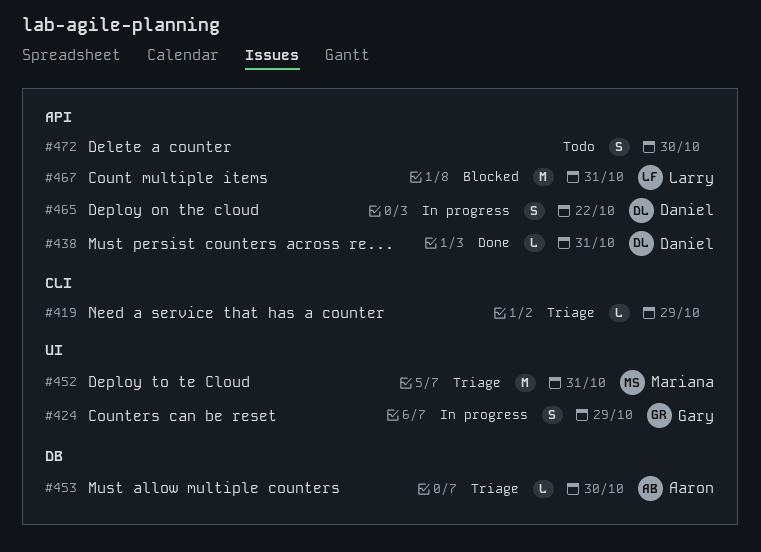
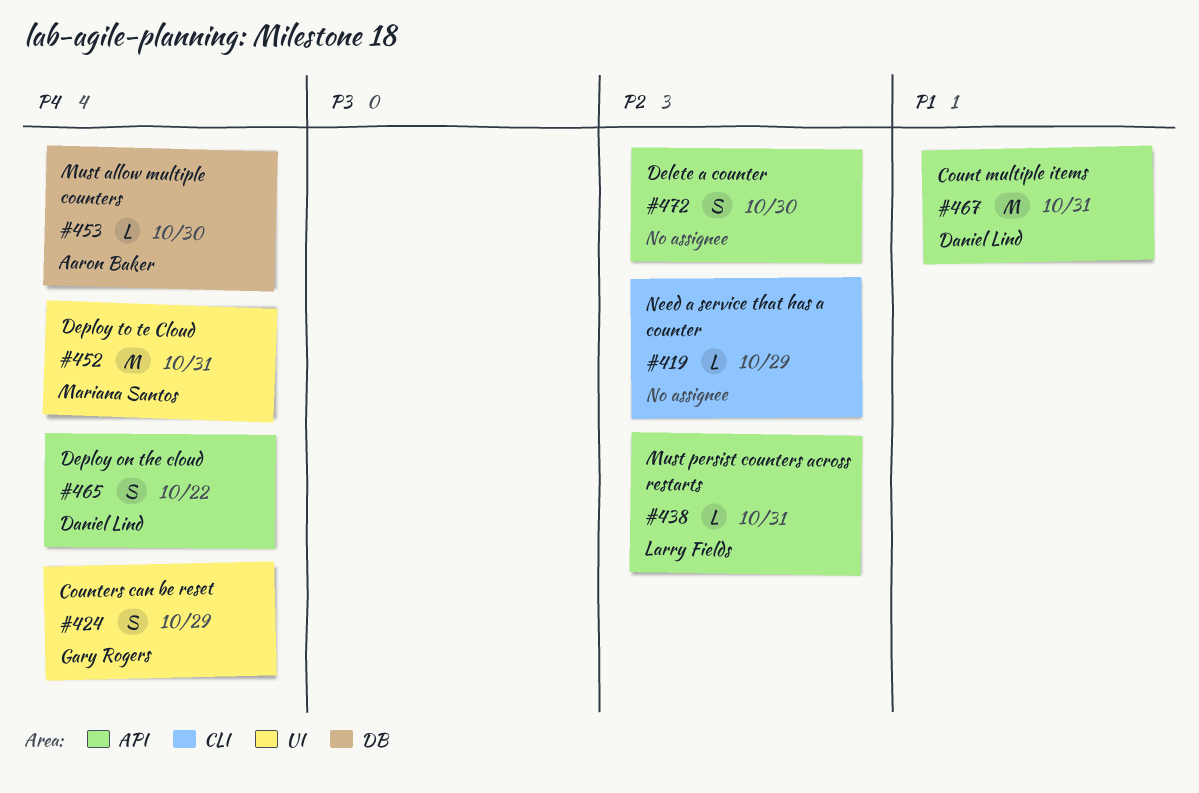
#438, owner: Daniel Lind -> Larry Fields
#467, owner: Larry Fields -> Daniel Lind

